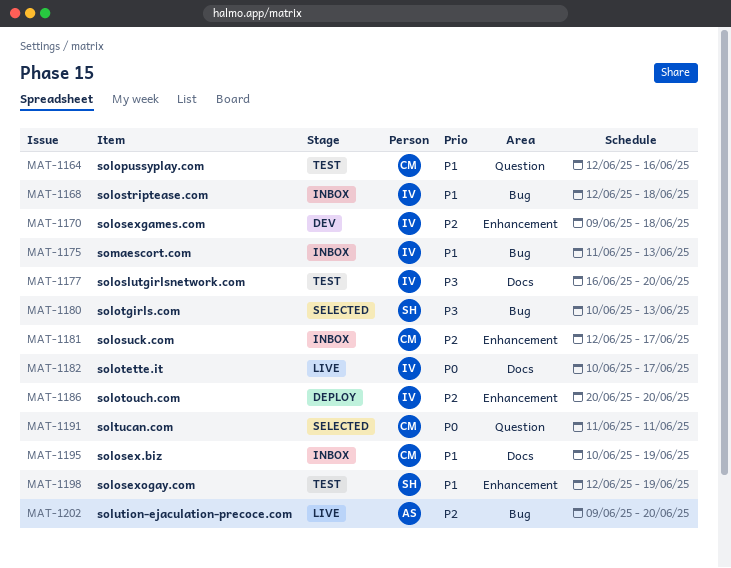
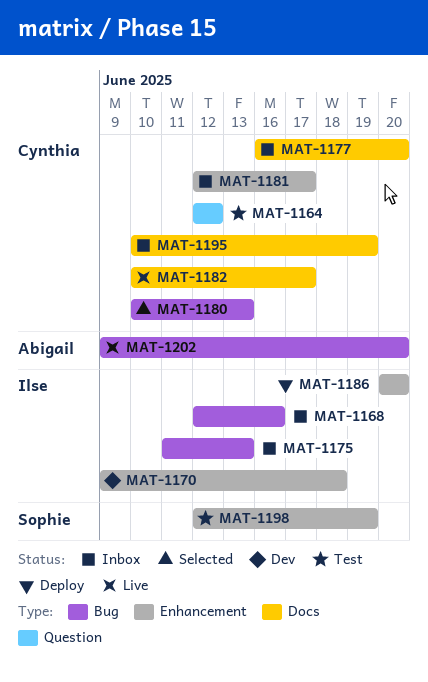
MAT-1164, due: Jun 16 -> Jun 12
MAT-1168, due: Jun 18 -> Jun 16
MAT-1177, status: Test -> Inbox
MAT-1177, owner: Ilse -> Cynthia
MAT-1180, owner: Sophie -> Cynthia
MAT-1182, owner: Ilse -> Cynthia
MAT-1191: present -> none

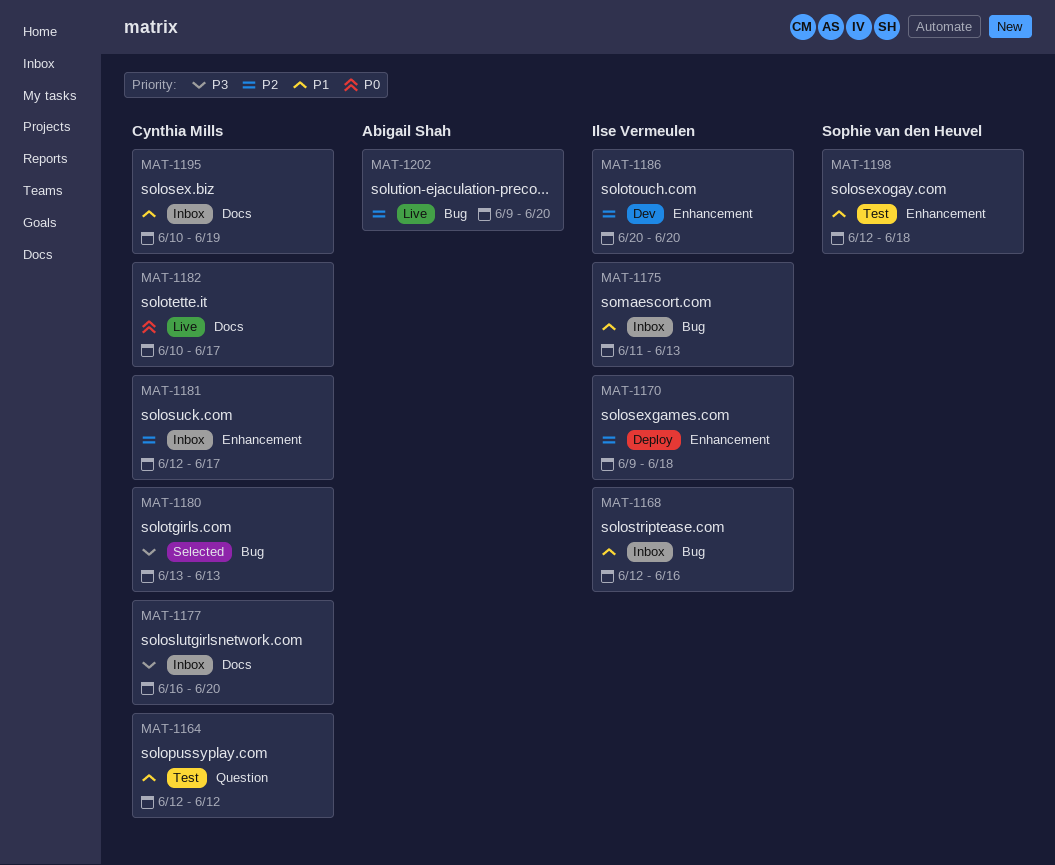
MAT-1170, status: Dev -> Deploy
MAT-1180, start: Jun 10 -> Jun 13
MAT-1186, status: Deploy -> Dev
MAT-1198, due: Jun 19 -> Jun 18

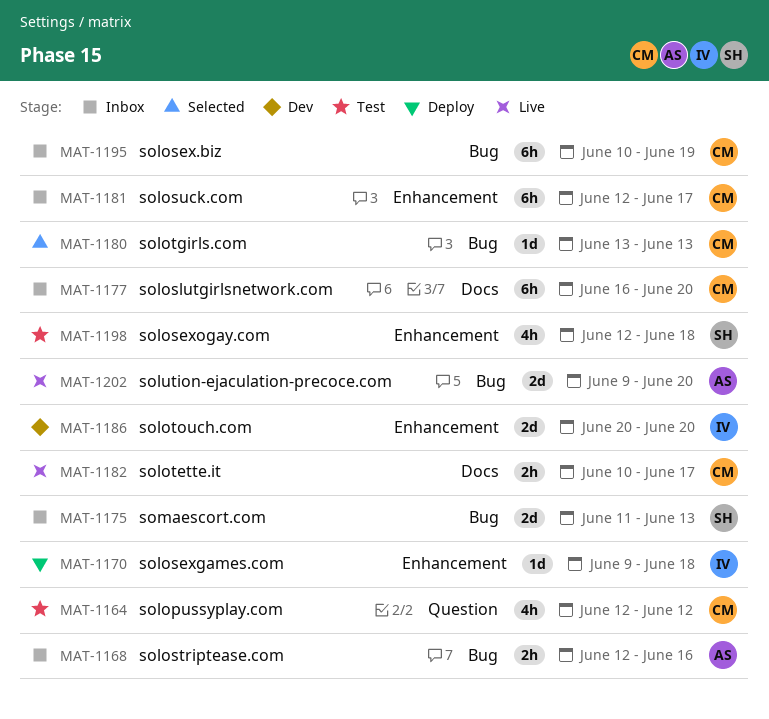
MAT-1168, owner: Ilse Vermeulen -> Abigail Shah
MAT-1175, owner: Ilse Vermeulen -> Sophie van den Heuvel
MAT-1195, label: Docs -> Bug

